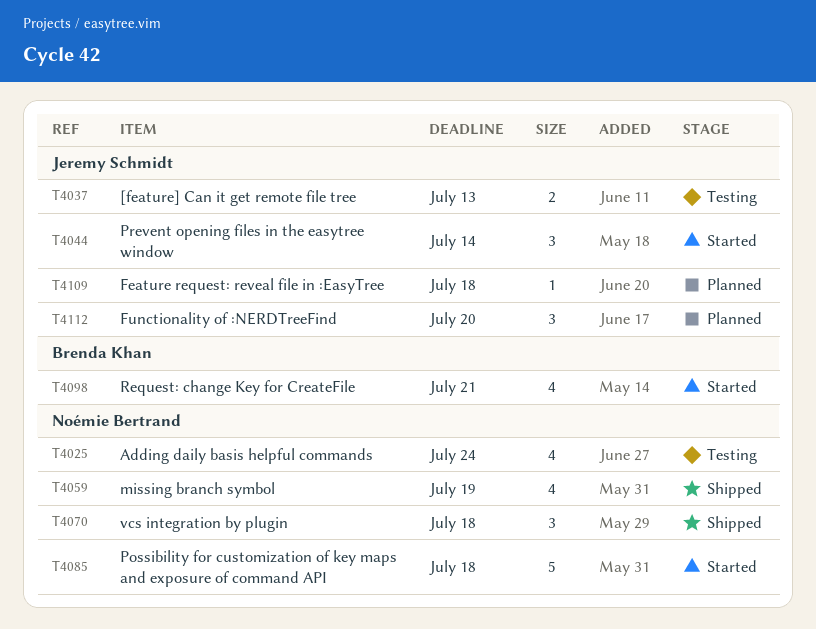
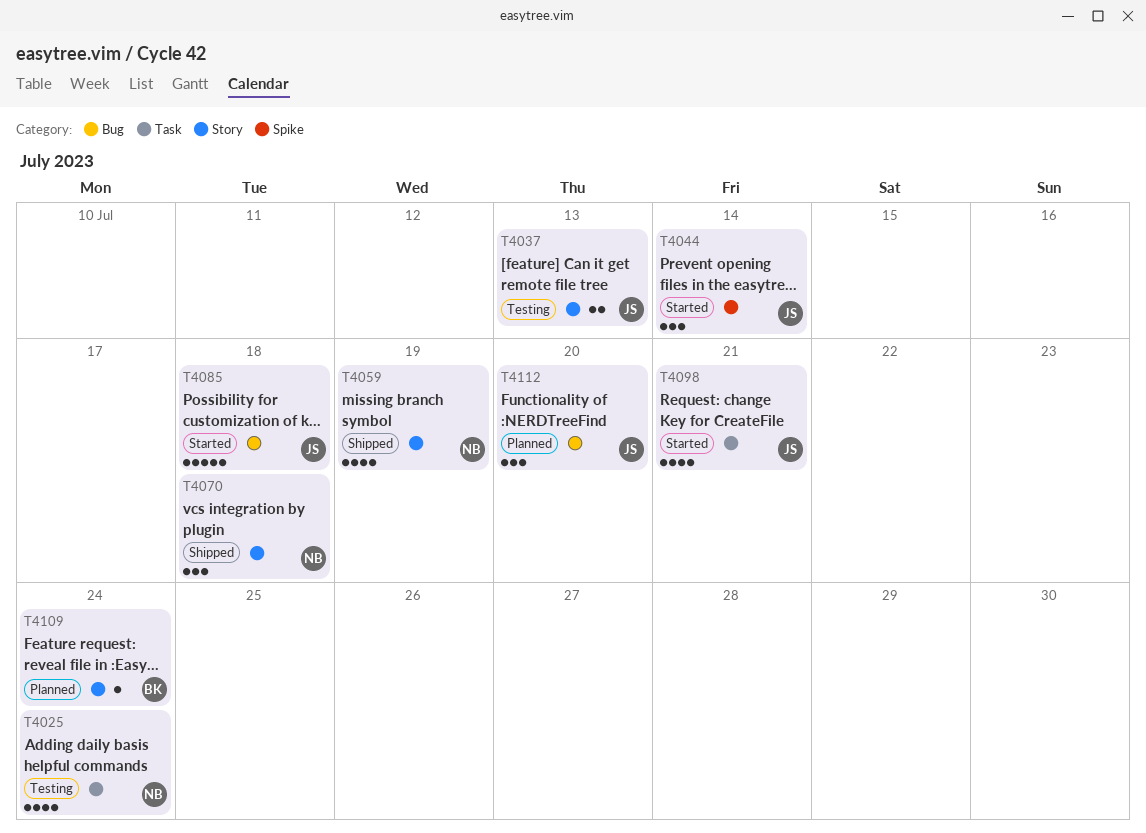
T4085, owner: Noémie Bertrand -> Jeremy Schmidt
T4098, owner: Brenda Khan -> Jeremy Schmidt
T4109, owner: Jeremy Schmidt -> Brenda Khan
T4109, due: Jul 18 -> Jul 24

